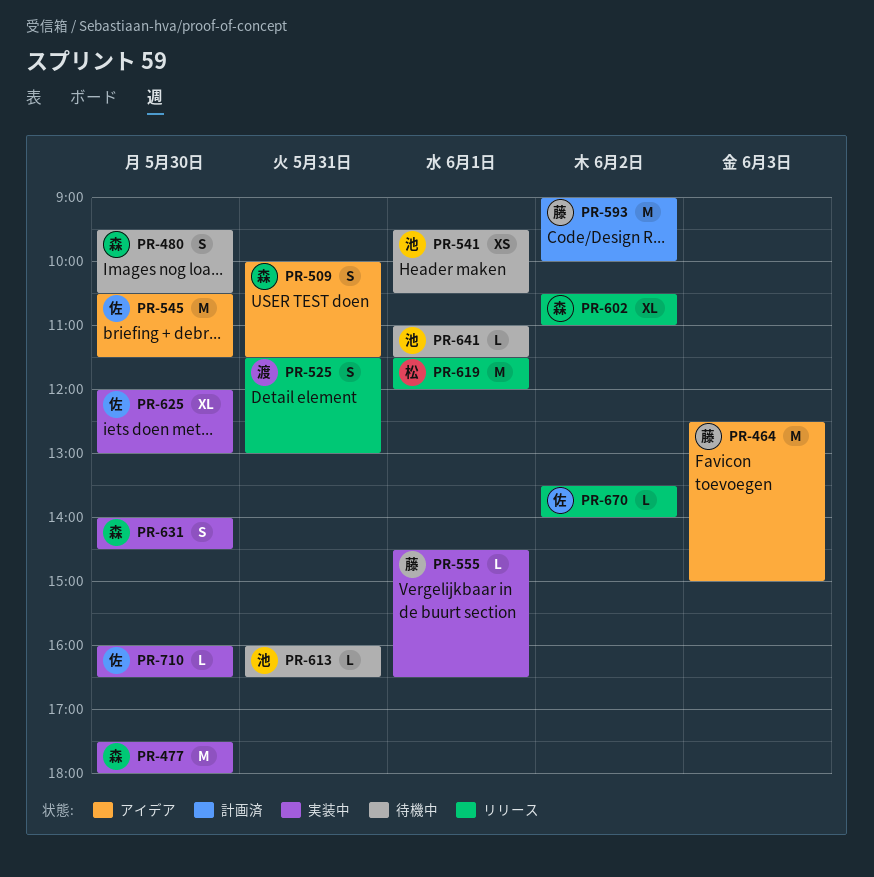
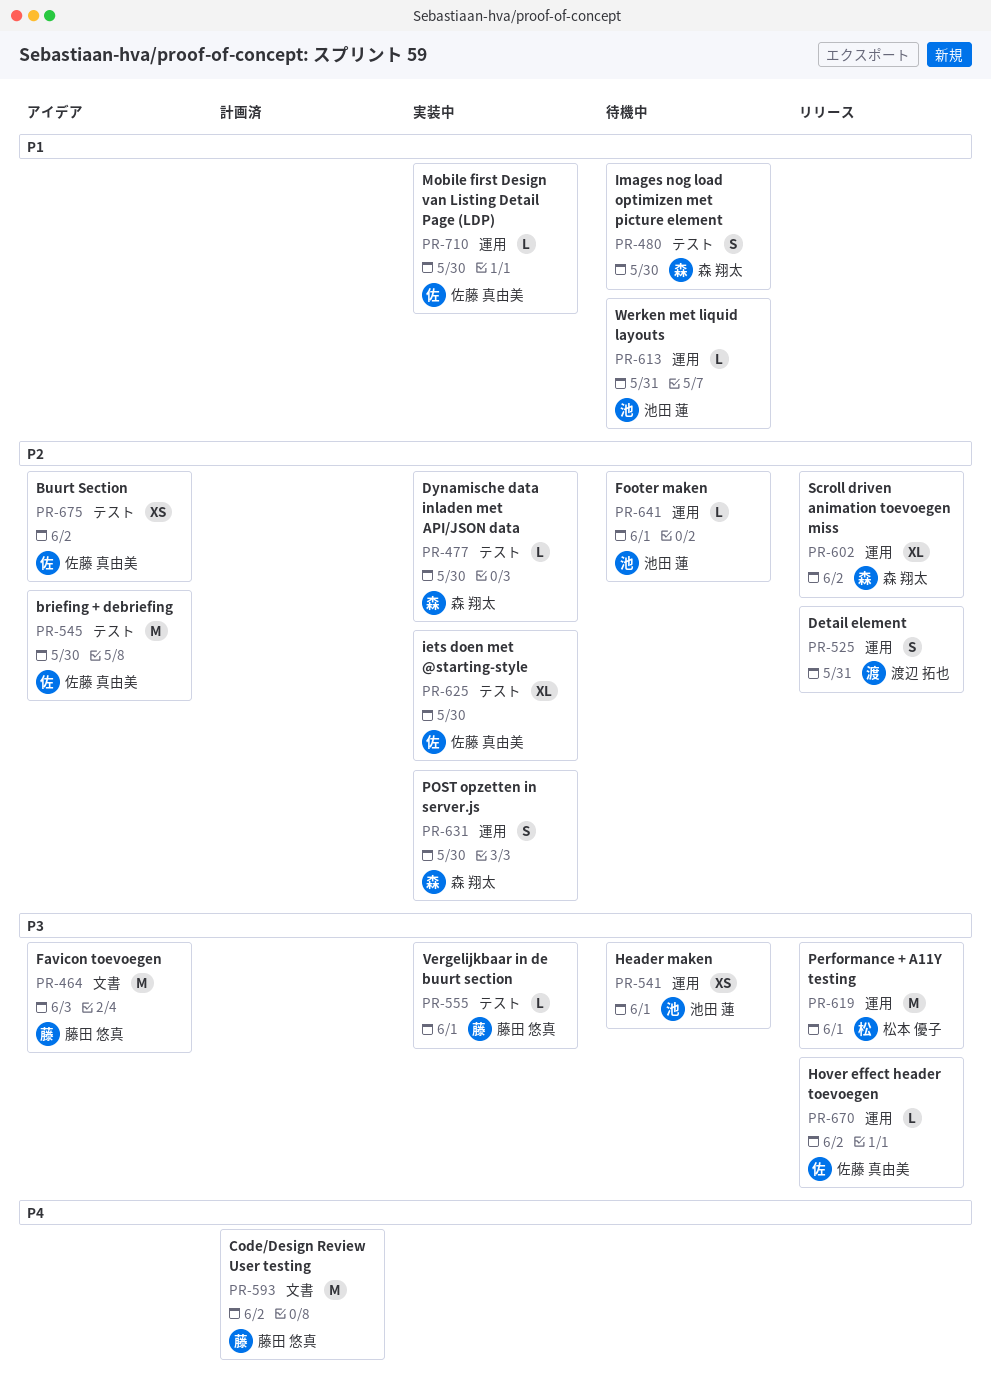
PR-477, estimate: M -> L
PR-509: present -> none
PR-675: none -> present

